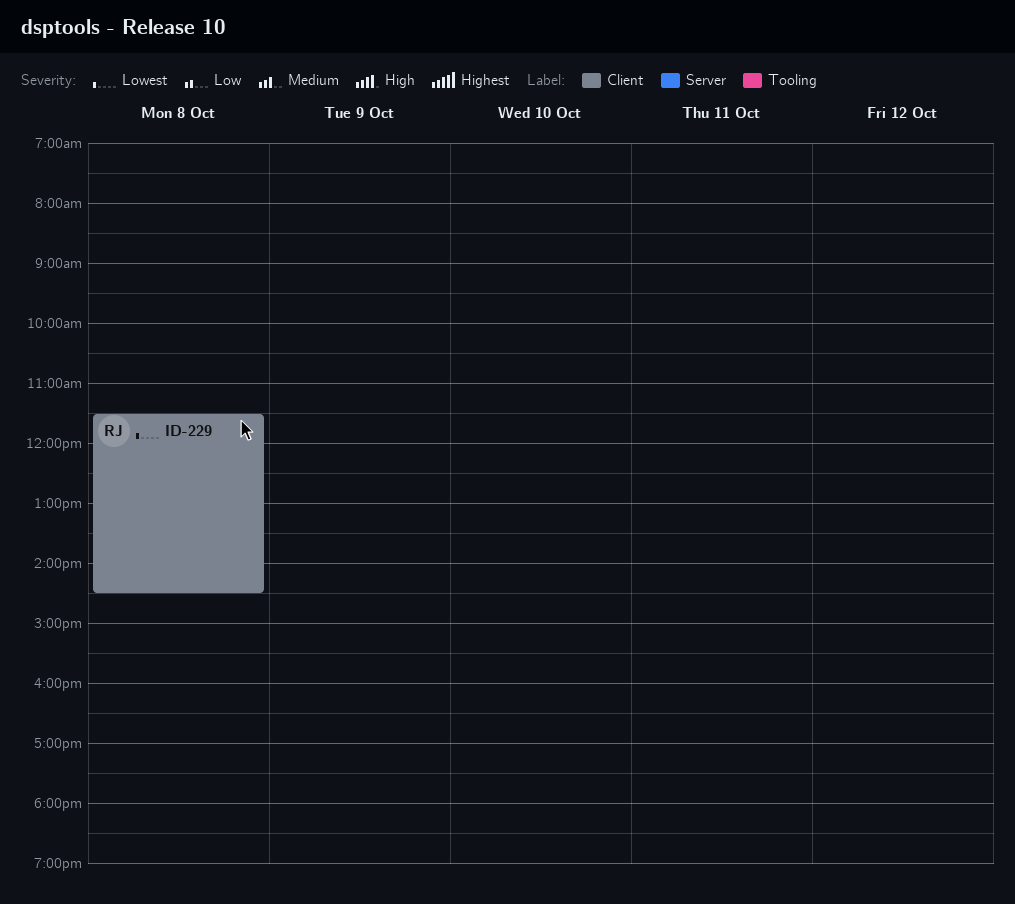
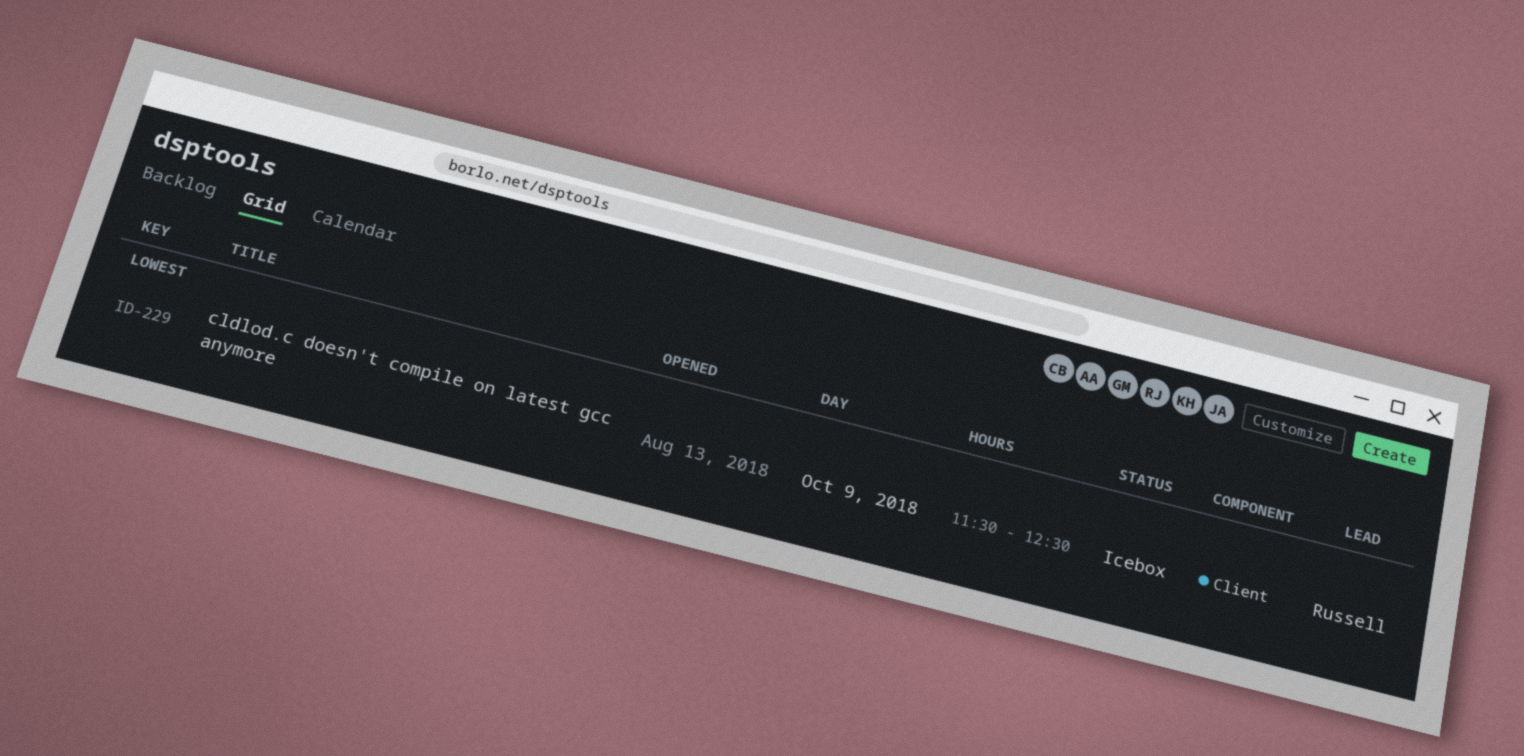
ID-229, day: Oct 8 -> Oct 9
ID-229, ends: 14:30 -> 12:30

